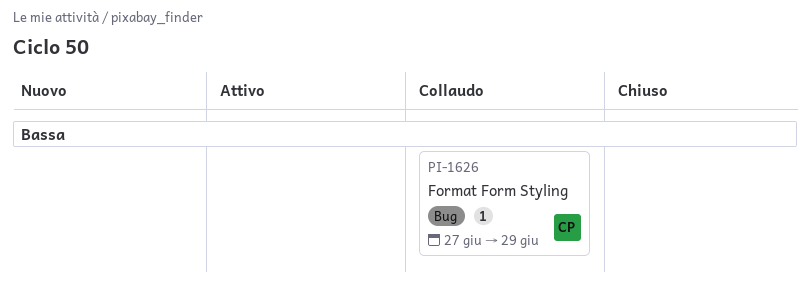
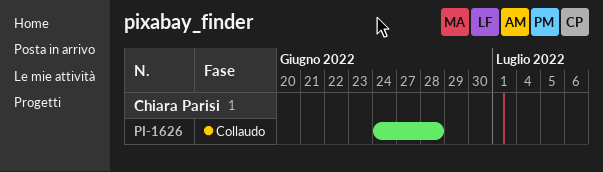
PI-1626, start: Jun 27 -> Jun 24
PI-1626, due: Jun 29 -> Jun 28

